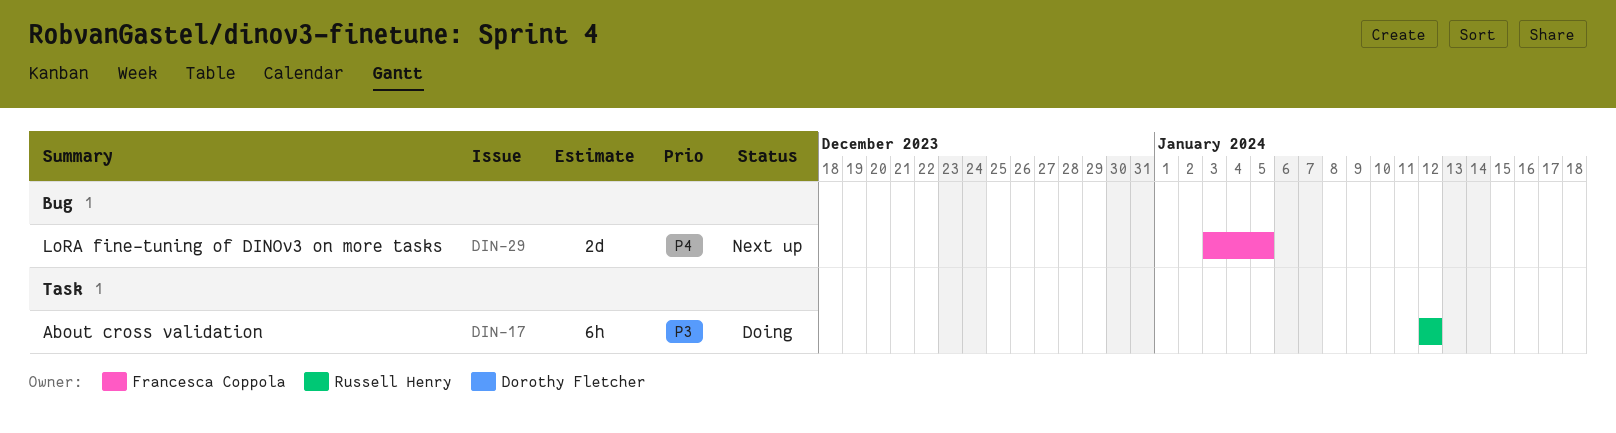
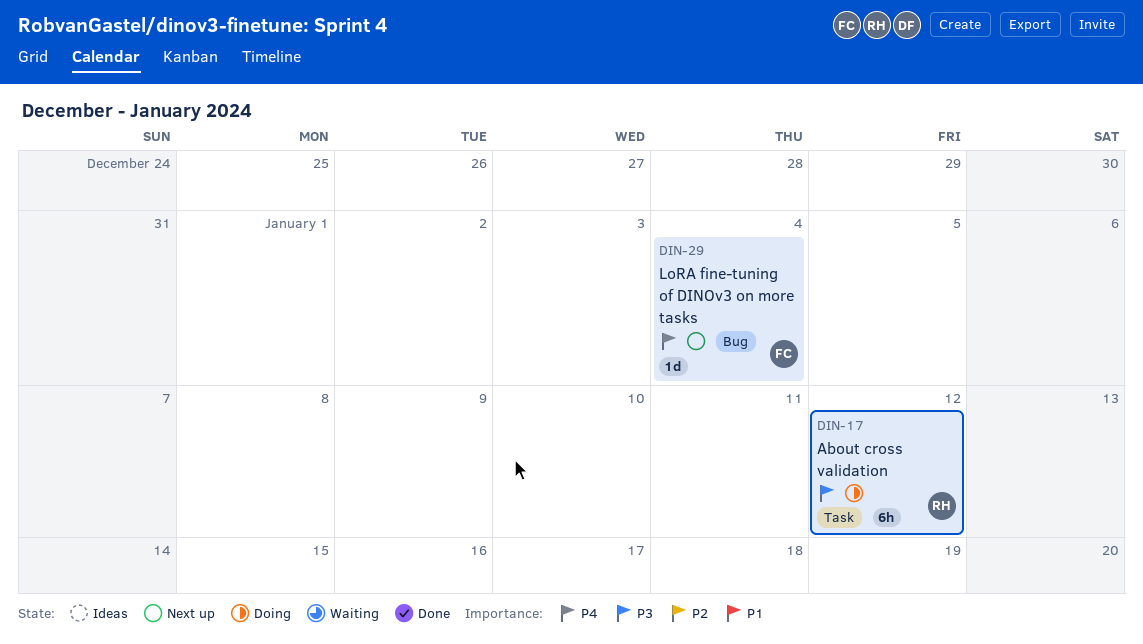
DIN-29, estimate: 2d -> 1d
DIN-29, due: Jan 5 -> Jan 4

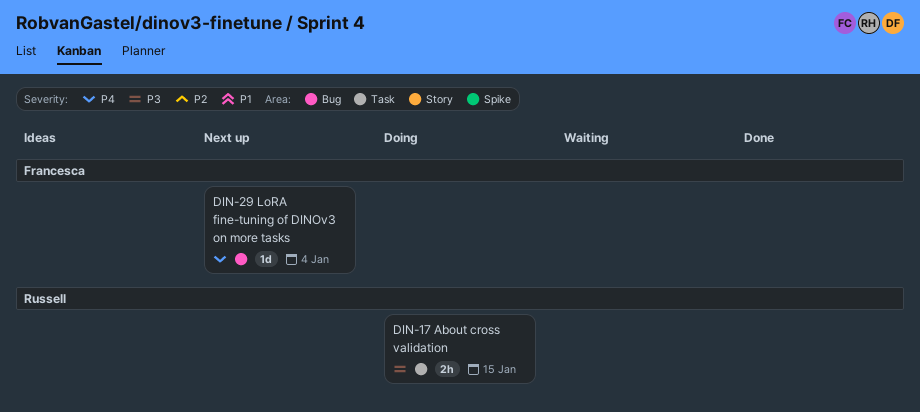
DIN-17, estimate: 6h -> 2h
DIN-17, due: Jan 12 -> Jan 15

